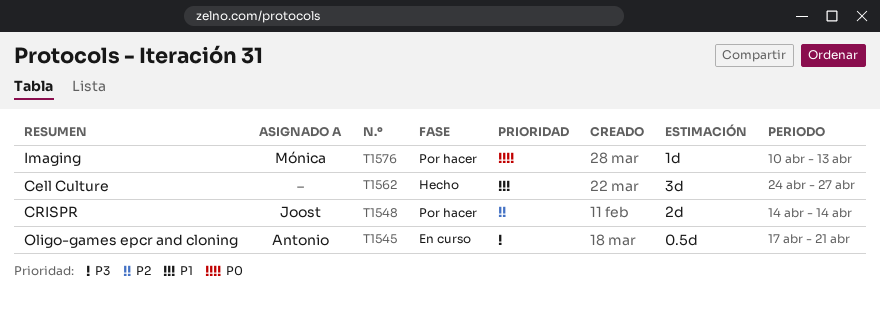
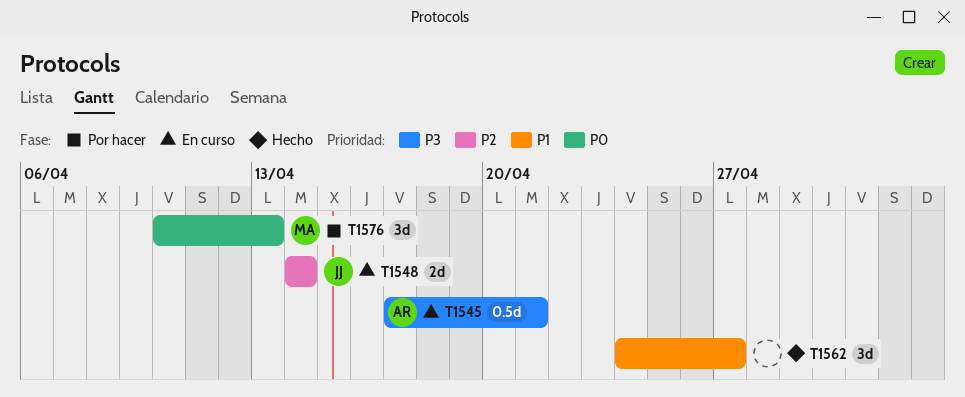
T1548, status: Por hacer -> En curso
T1576, estimate: 1d -> 3d

